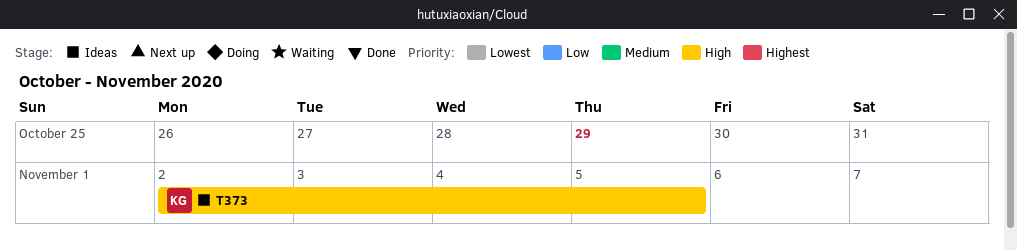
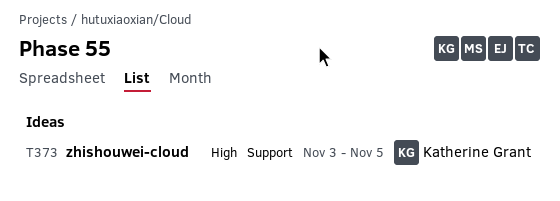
T373, start: Nov 2 -> Nov 3

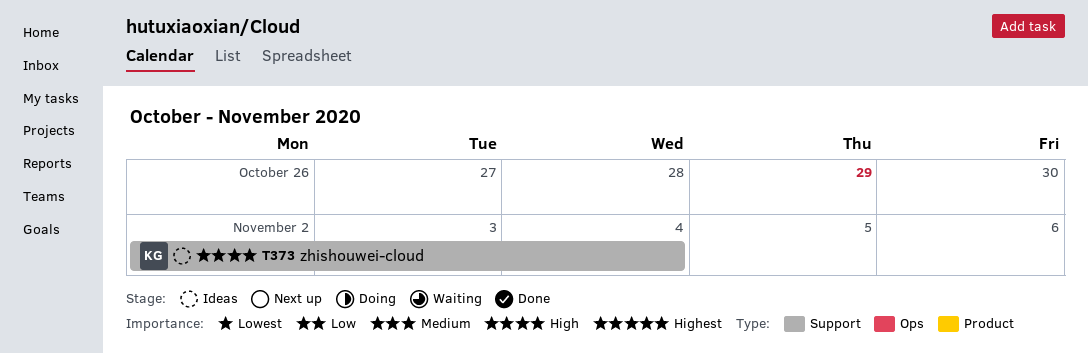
T373, start: Nov 3 -> Nov 2
T373, due: Nov 5 -> Nov 4

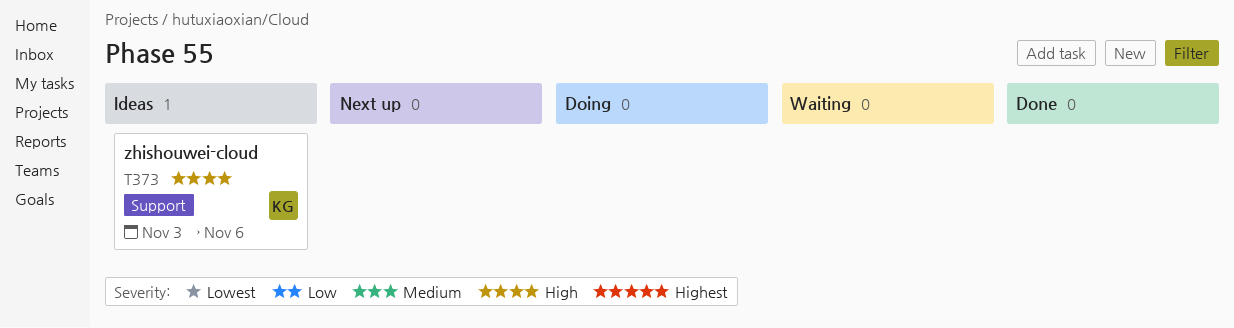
T373, start: Nov 2 -> Nov 3
T373, due: Nov 4 -> Nov 6

